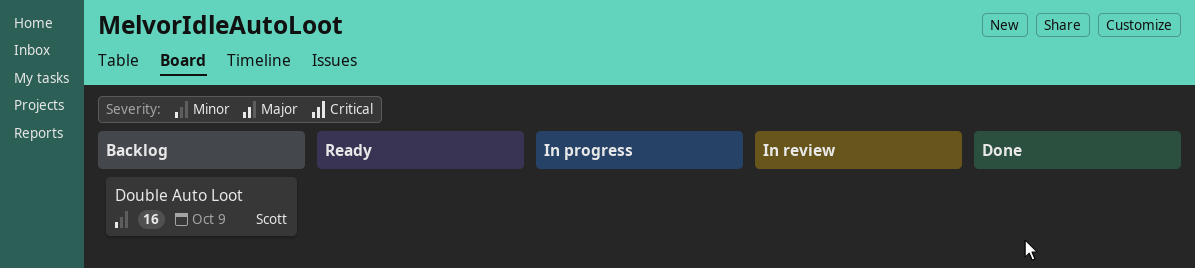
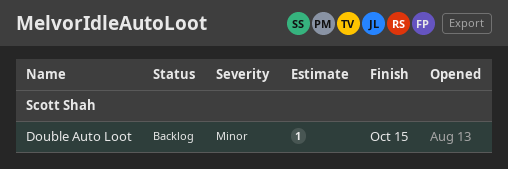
Double Auto Loot, estimate: 16 -> 1
Double Auto Loot, due: Oct 9 -> Oct 15

